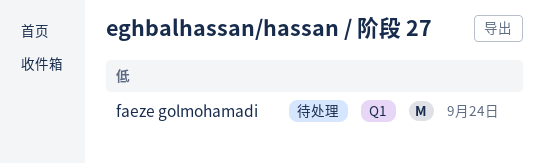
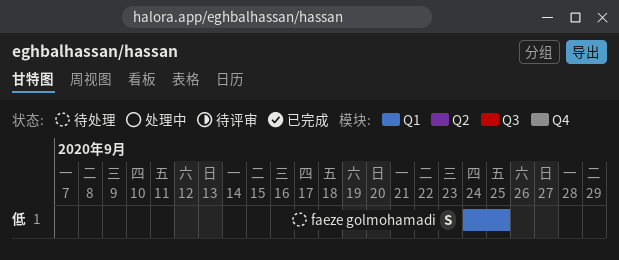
faeze golmohamadi, estimate: M -> S
faeze golmohamadi, due: Sep 24 -> Sep 25

